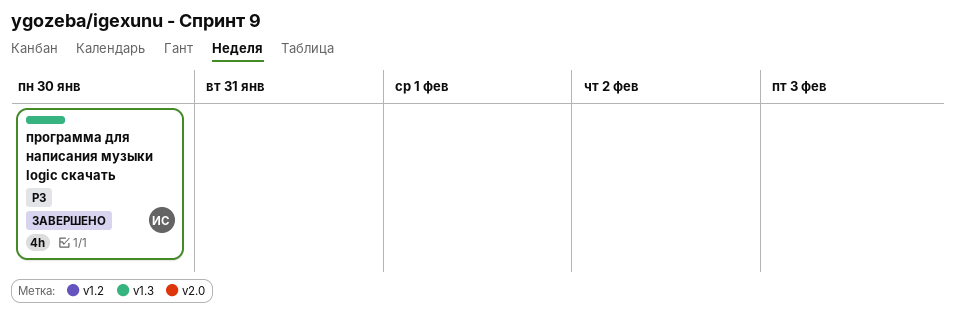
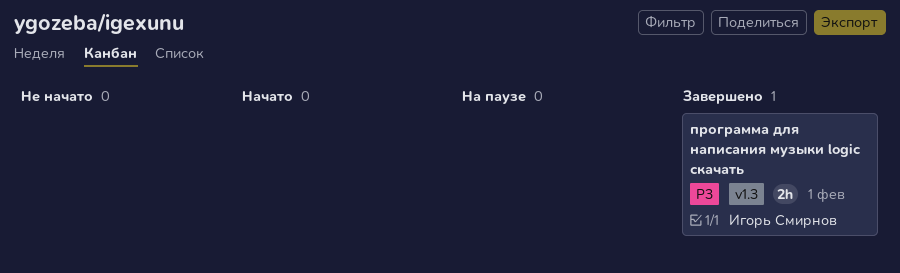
программа для написания музыки logic скачать, estimate: 4h -> 2h
программа для написания музыки logic скачать, due: Jan 30 -> Feb 1

